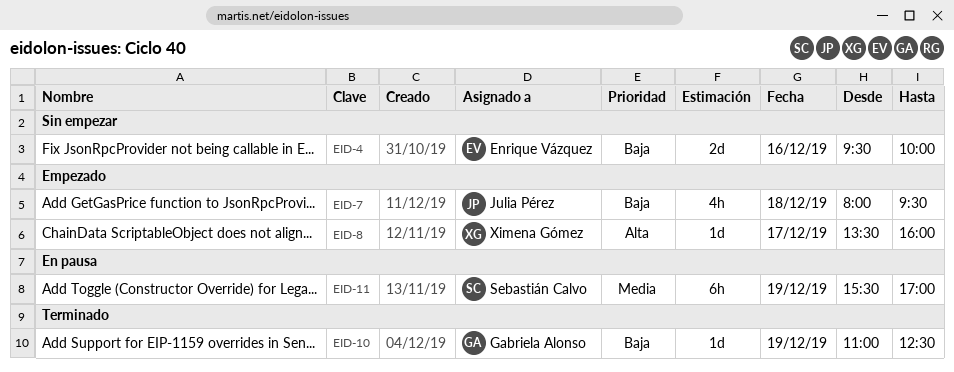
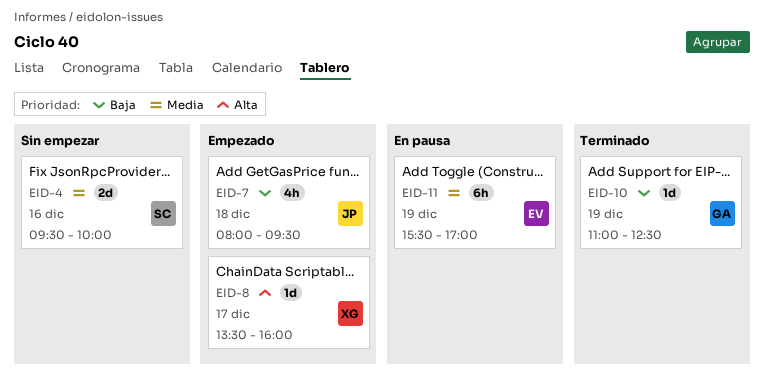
EID-4, owner: Enrique Vázquez -> Sebastián Calvo
EID-4, priority: Baja -> Media
EID-11, owner: Sebastián Calvo -> Enrique Vázquez

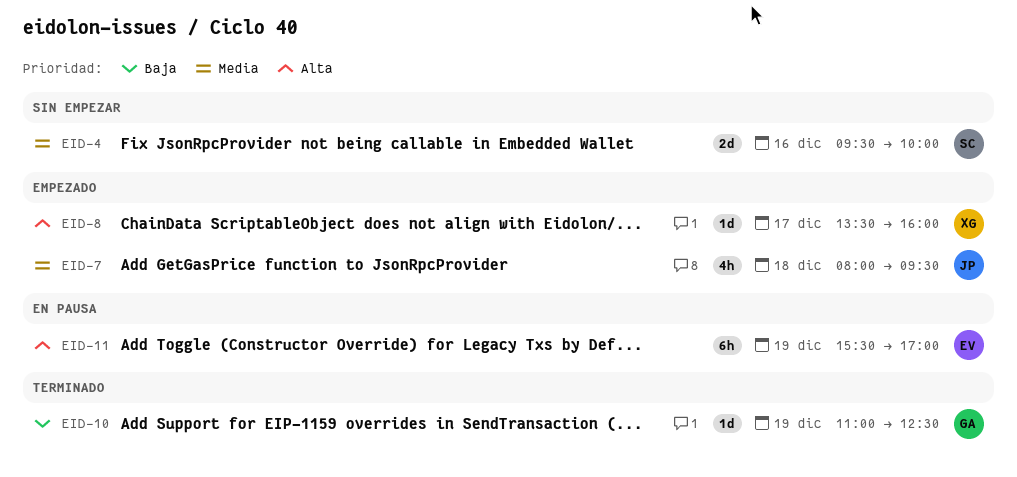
EID-7, priority: Baja -> Media
EID-11, priority: Media -> Alta

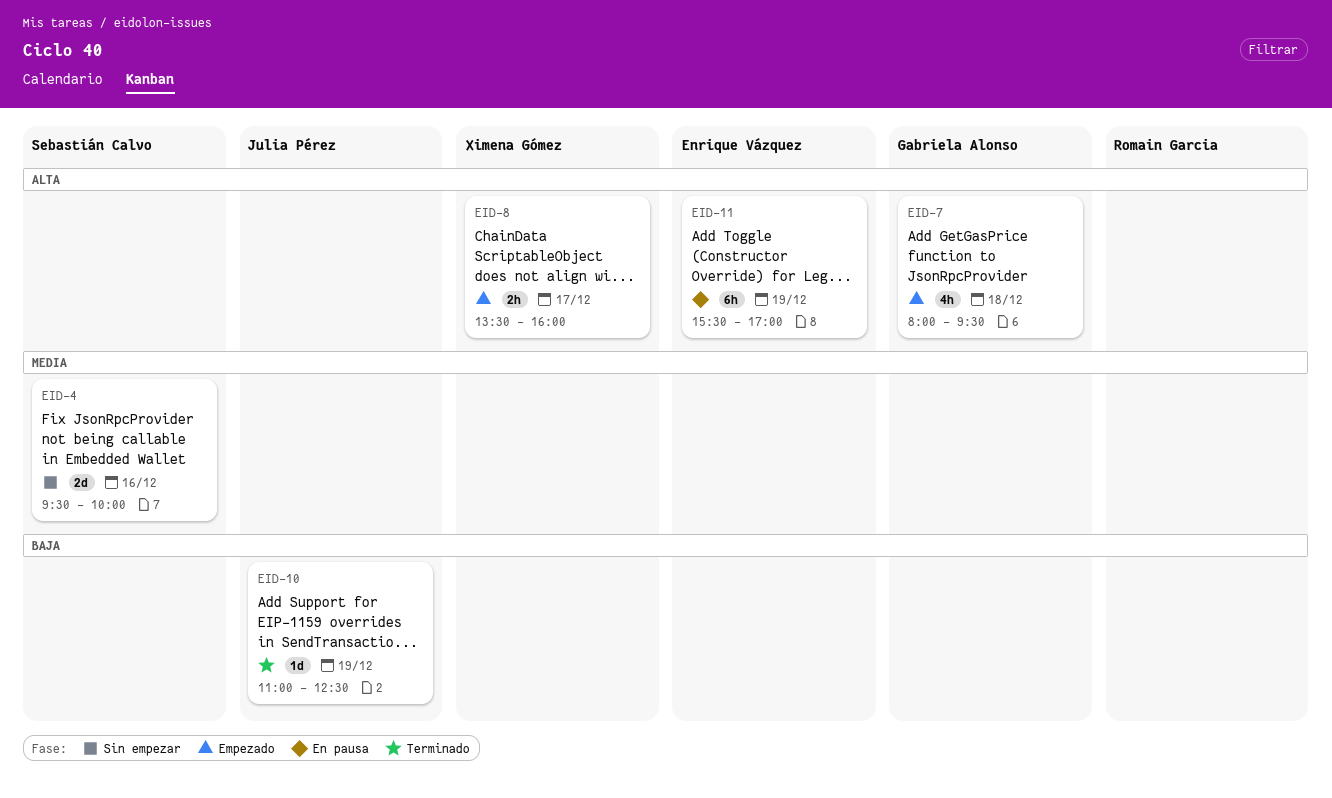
EID-7, owner: Julia Pérez -> Gabriela Alonso
EID-7, priority: Media -> Alta
EID-8, estimate: 1d -> 2h
EID-10, owner: Gabriela Alonso -> Julia Pérez

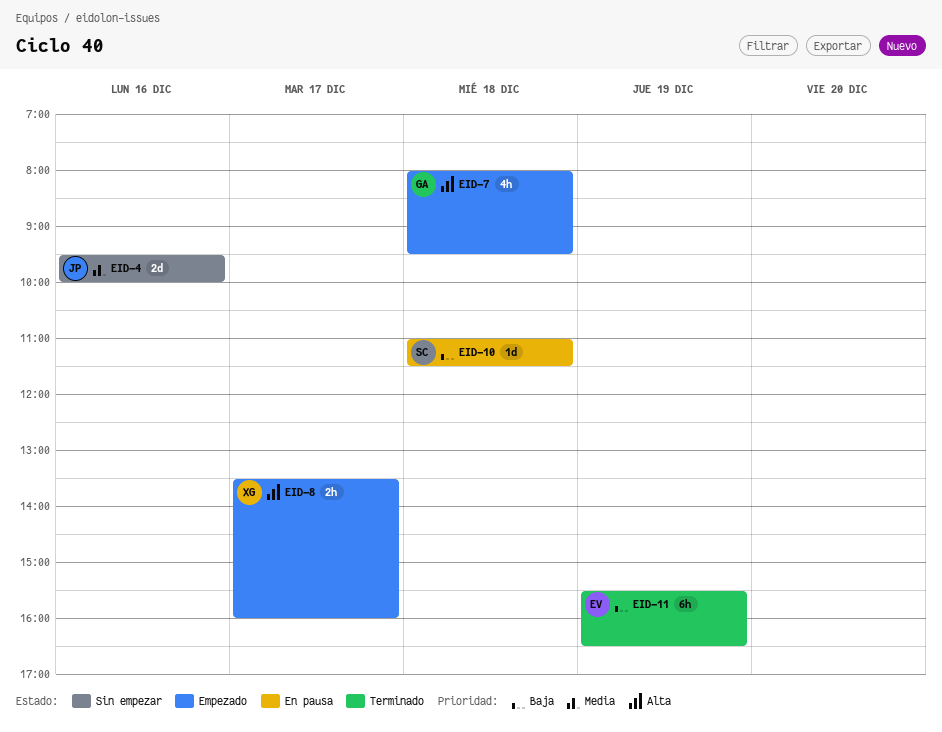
EID-4, owner: Sebastián Calvo -> Julia Pérez
EID-10, status: Terminado -> En pausa
EID-10, owner: Julia Pérez -> Sebastián Calvo
EID-10, day: Dec 19 -> Dec 18
EID-10, ends: 12:30 -> 11:30
EID-11, status: En pausa -> Terminado
EID-11, priority: Alta -> Baja
EID-11, ends: 17:00 -> 16:30

